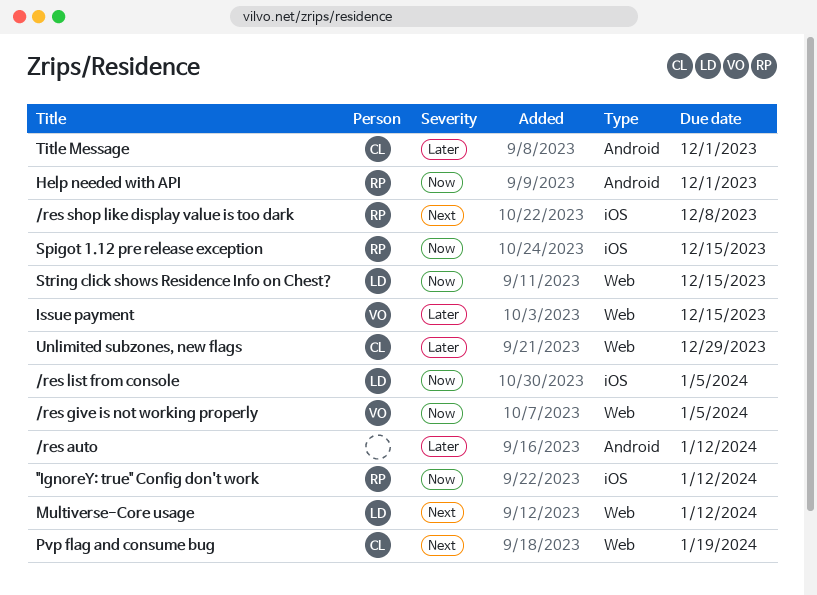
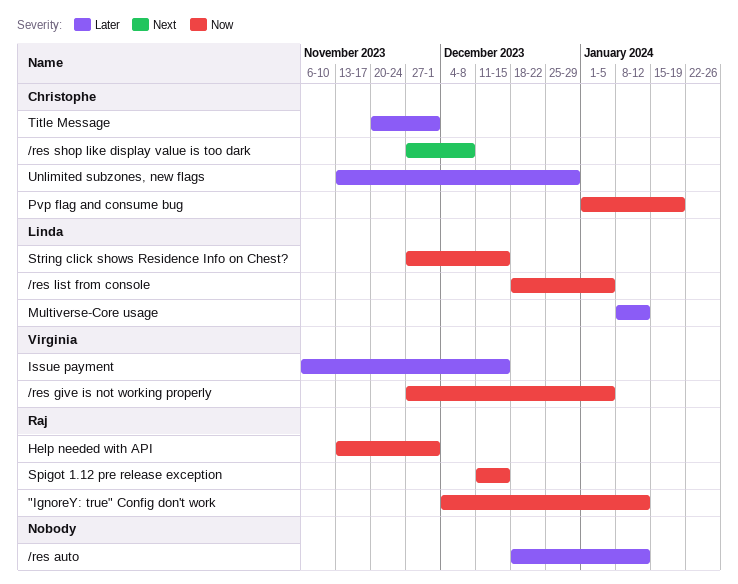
/res shop like display value is too dark, owner: Raj -> Christophe
Multiverse-Core usage, priority: Next -> Later
Pvp flag and consume bug, priority: Next -> Now

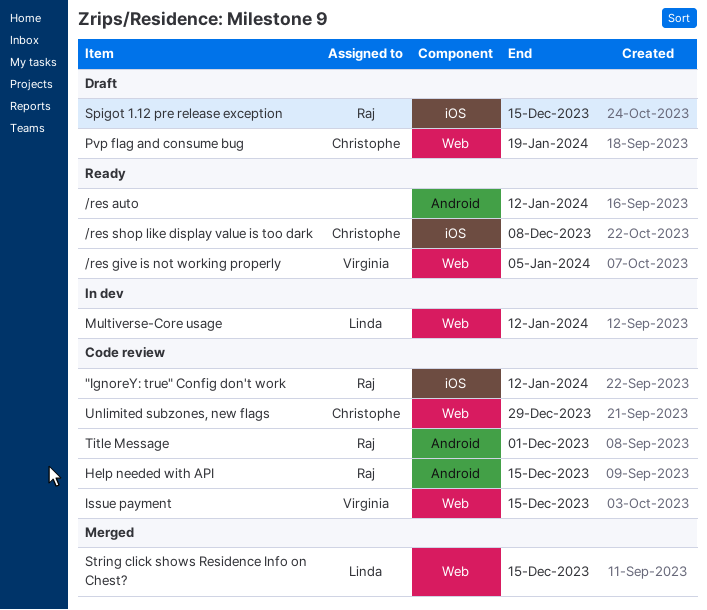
/res list from console: present -> none
Help needed with API, due: Dec 1 -> Dec 15
Title Message, owner: Christophe -> Raj

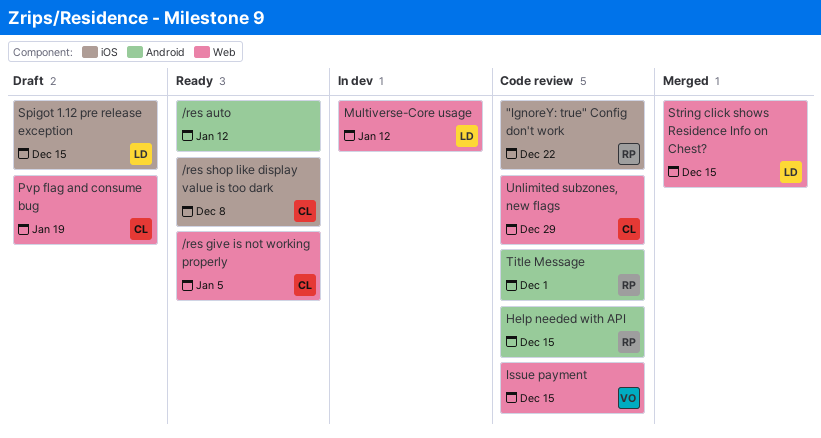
"IgnoreY: true" Config don't work, due: Jan 12 -> Dec 22
/res give is not working properly, owner: Virginia -> Christophe
Spigot 1.12 pre release exception, owner: Raj -> Linda

